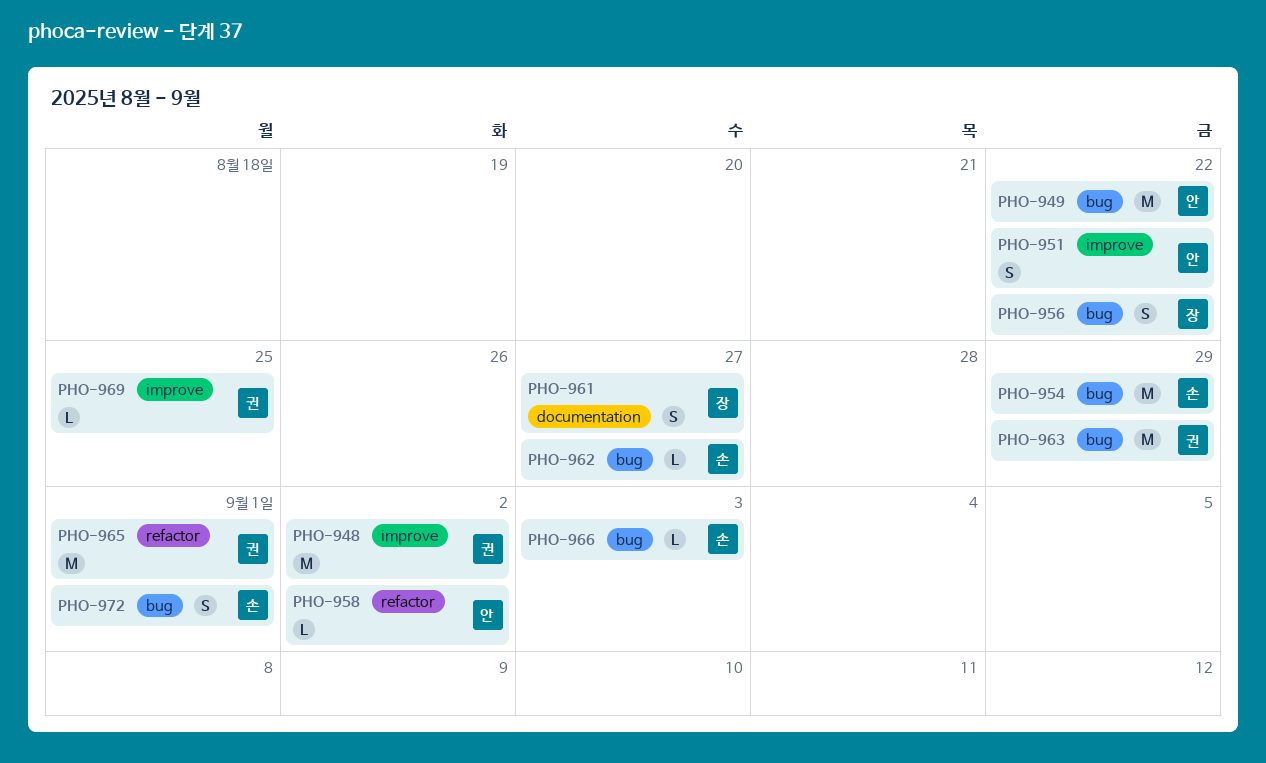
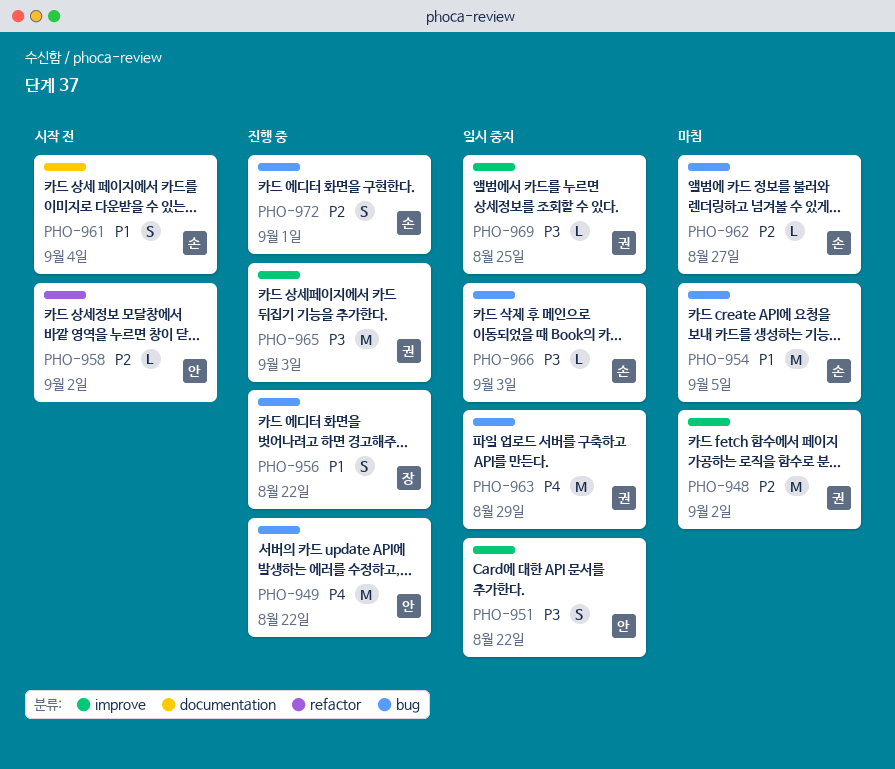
PHO-954, due: Aug 29 -> Sep 5
PHO-961, owner: 장 -> 손
PHO-961, due: Aug 27 -> Sep 4
PHO-965, label: refactor -> improve
PHO-965, due: Sep 1 -> Sep 3

